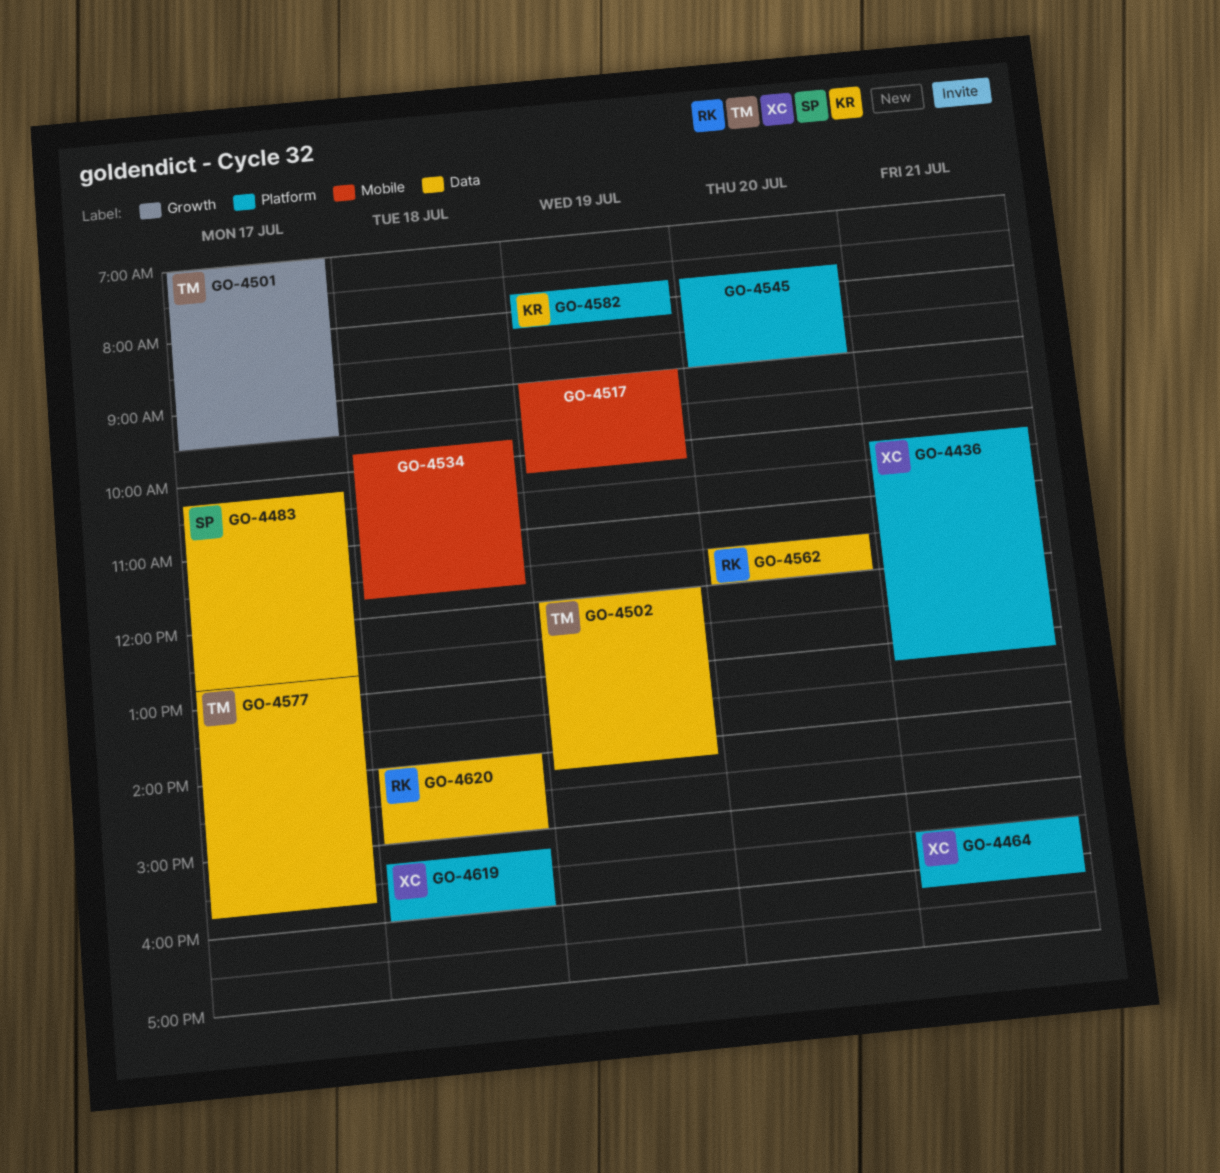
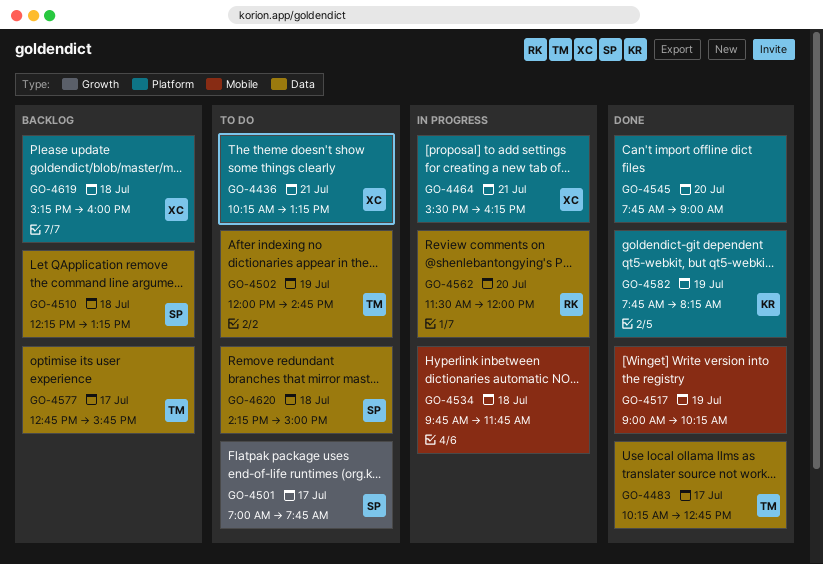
GO-4483, owner: SP -> TM
GO-4501, owner: TM -> SP
GO-4501, ends: 09:30 -> 07:45
GO-4502, ends: 14:15 -> 14:45
GO-4510: none -> present
GO-4620, owner: RK -> SP
GO-4620, begins: 14:00 -> 14:15

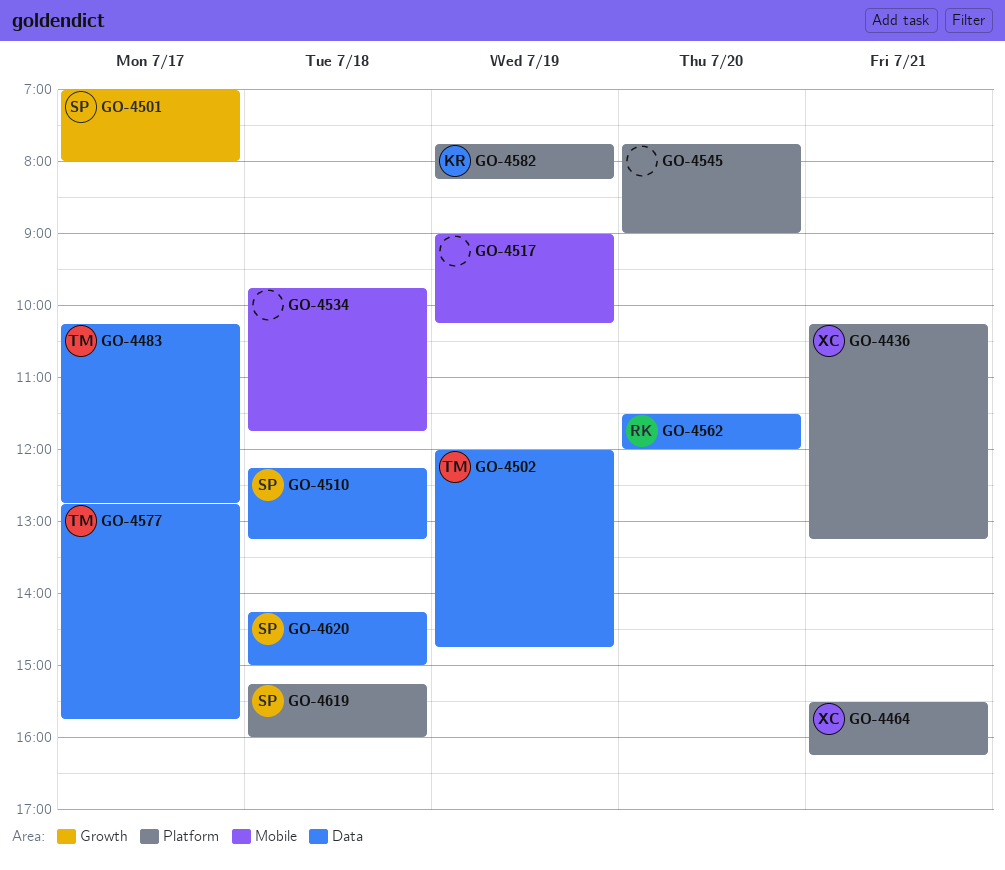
GO-4501, ends: 07:45 -> 08:00
GO-4619, owner: XC -> SP

